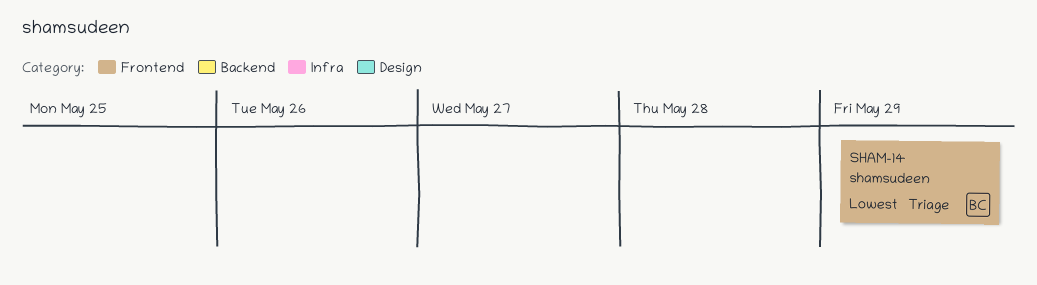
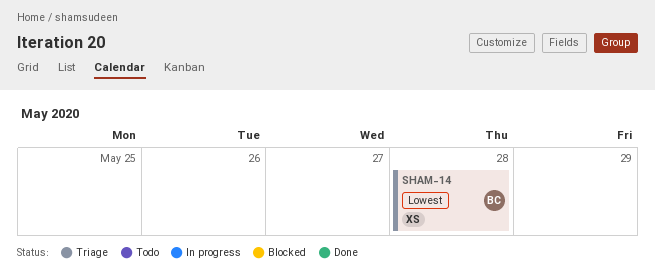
SHAM-14, due: May 29 -> May 28

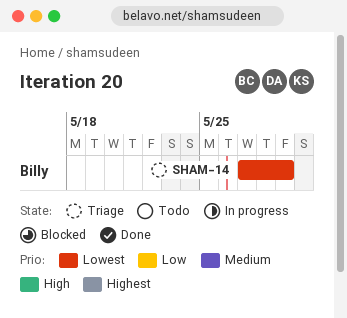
SHAM-14, due: May 28 -> May 29

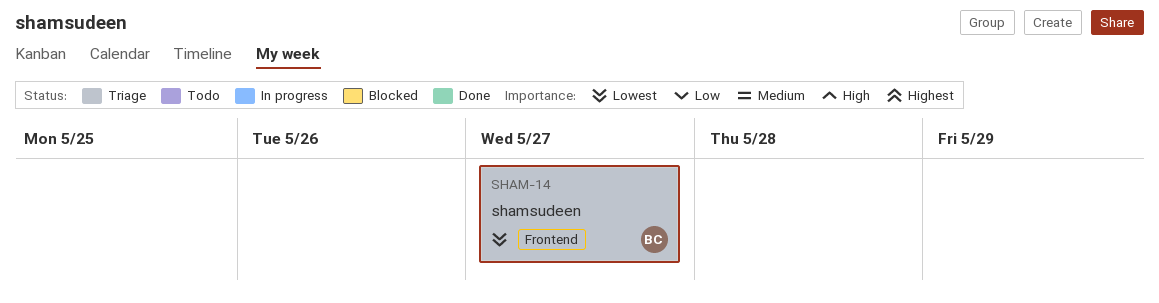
SHAM-14, due: May 29 -> May 27

